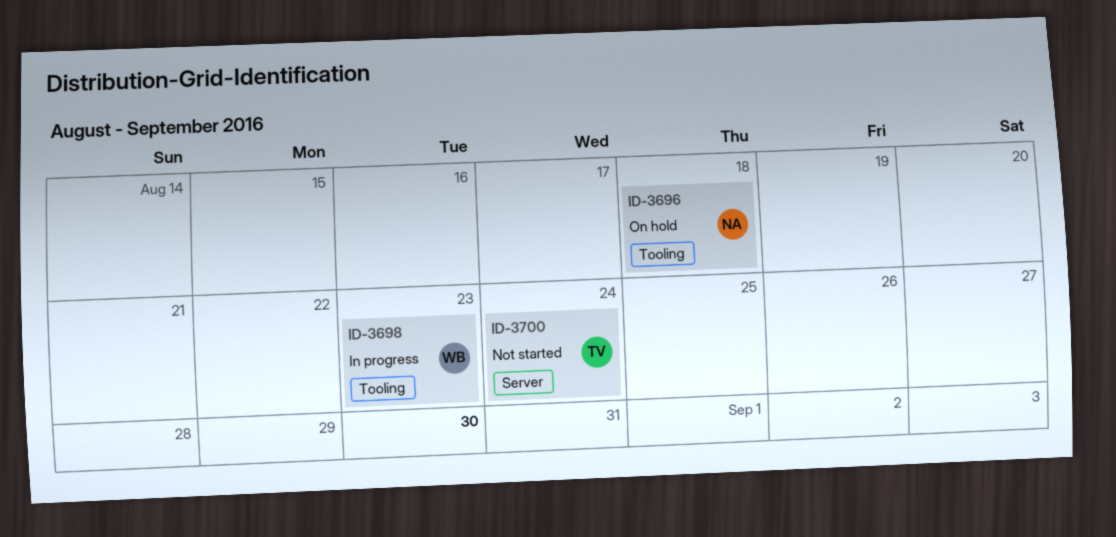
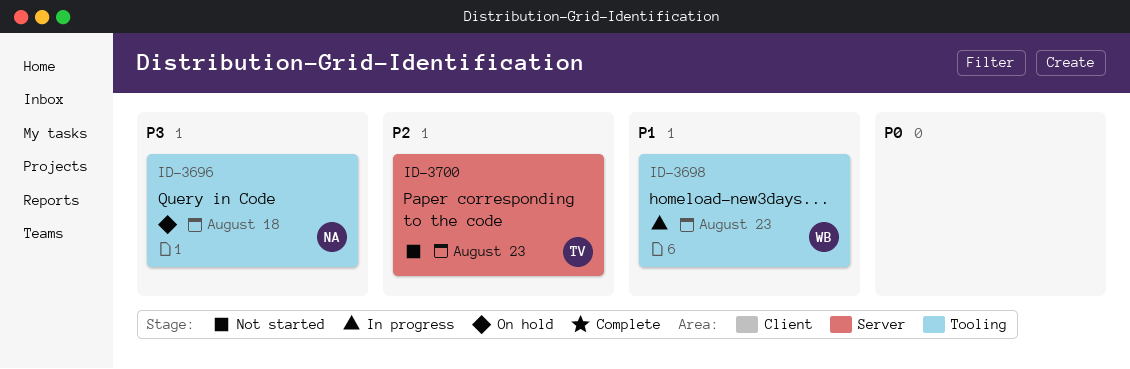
ID-3700, due: Aug 24 -> Aug 23

